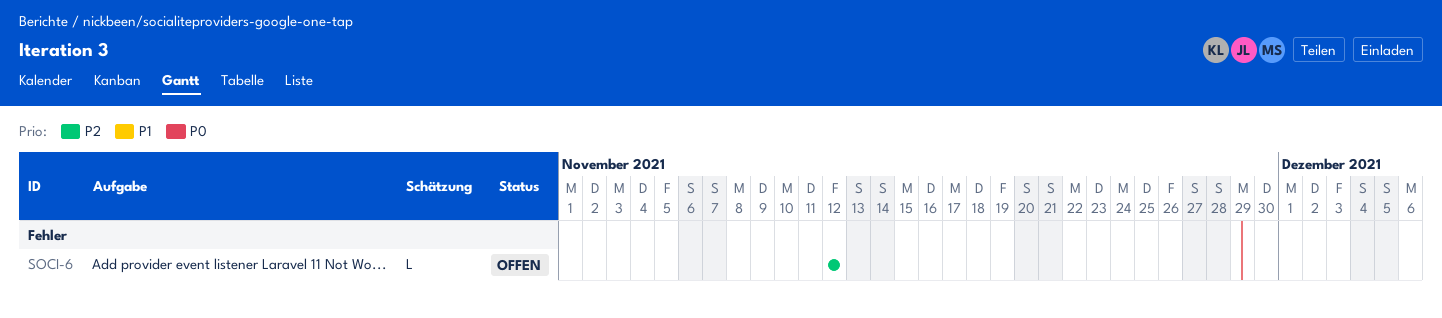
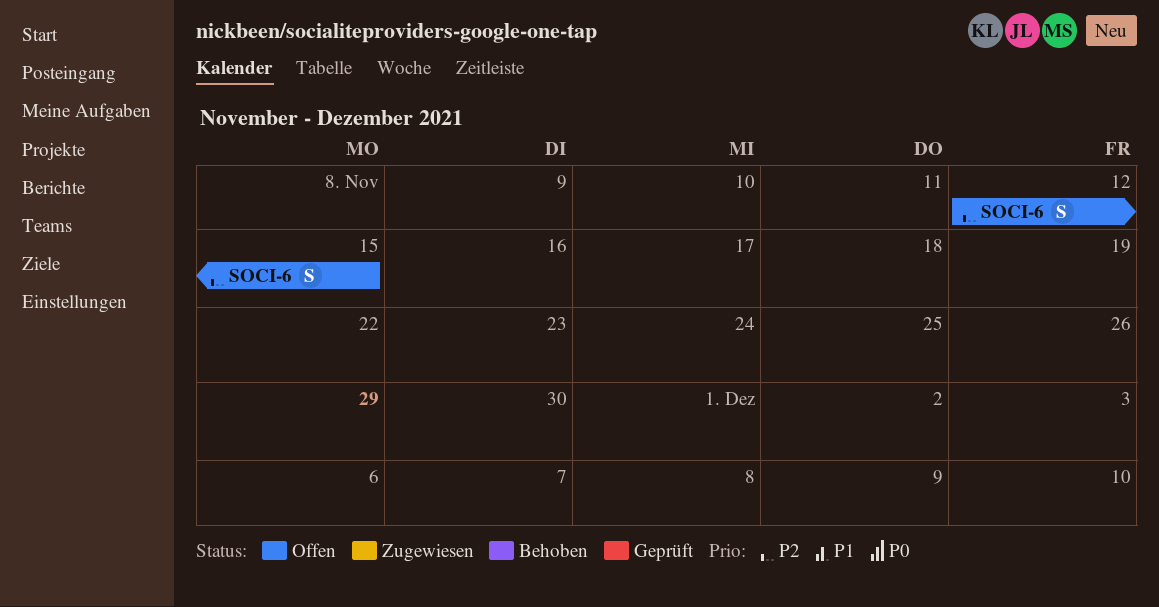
SOCI-6, estimate: L -> S
SOCI-6, due: Nov 12 -> Nov 15

